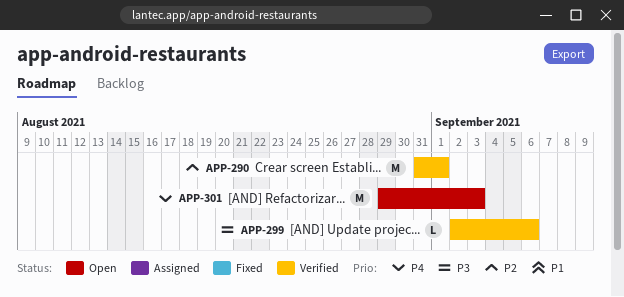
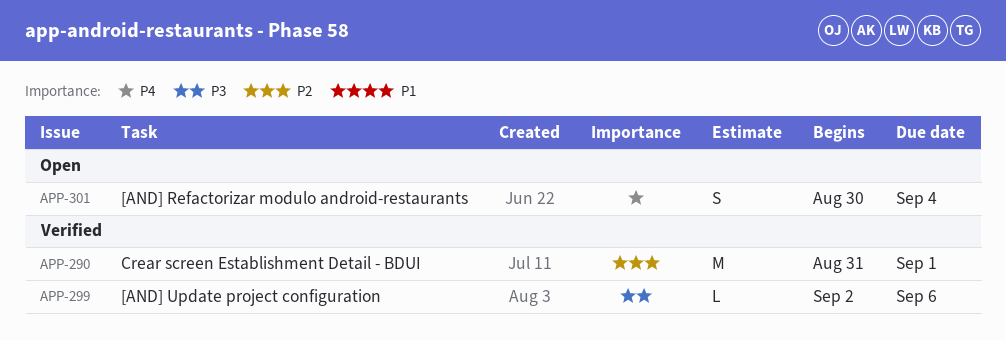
APP-301, estimate: M -> S
APP-301, start: Aug 29 -> Aug 30
APP-301, due: Sep 3 -> Sep 4

